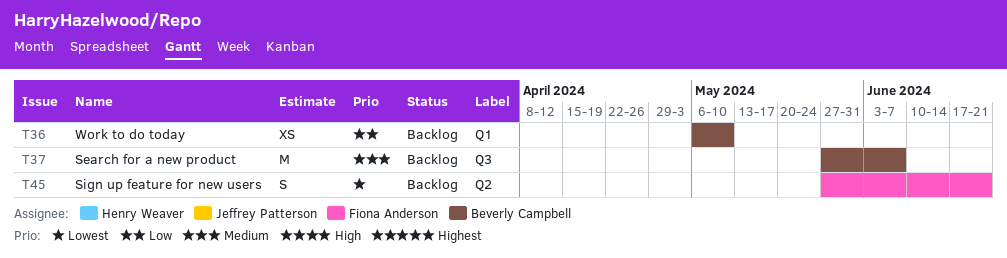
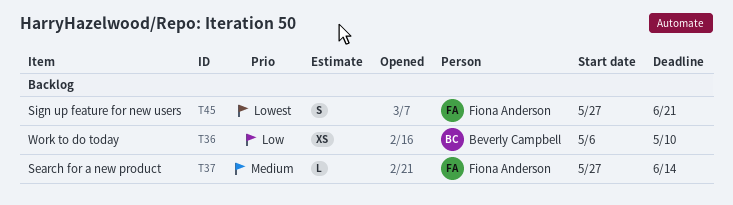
T37, owner: Beverly Campbell -> Fiona Anderson
T37, estimate: M -> L
T37, due: Jun 7 -> Jun 14

